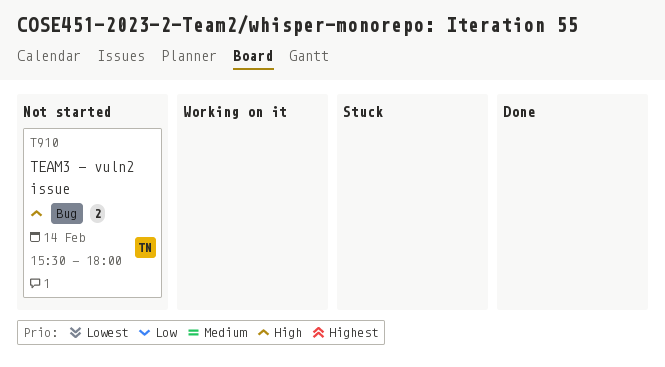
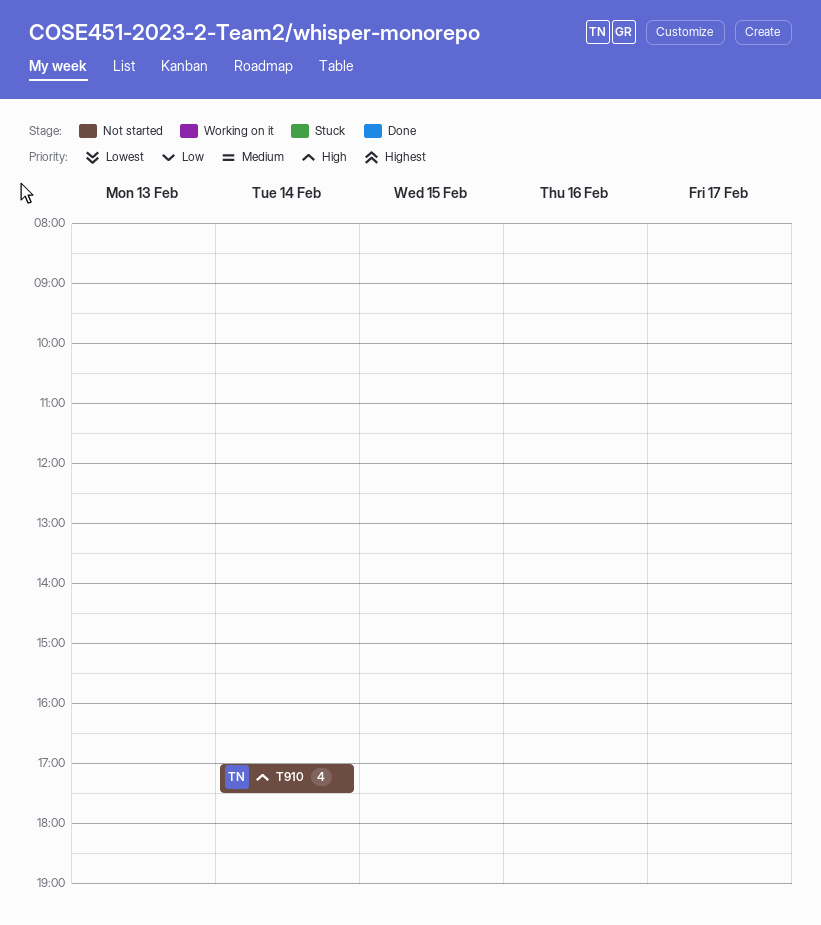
T910, estimate: 2 -> 4
T910, begins: 15:30 -> 17:00
T910, ends: 18:00 -> 17:30

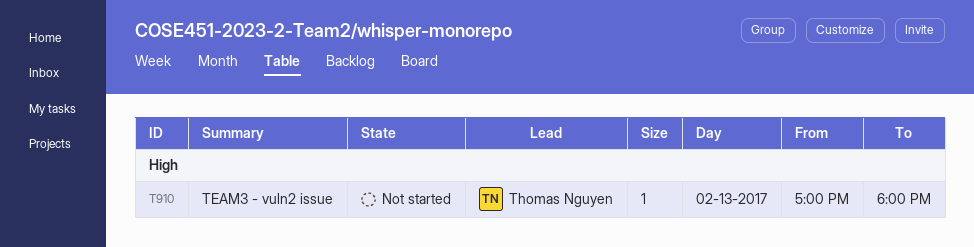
T910, estimate: 4 -> 1
T910, day: Feb 14 -> Feb 13
T910, ends: 17:30 -> 18:00

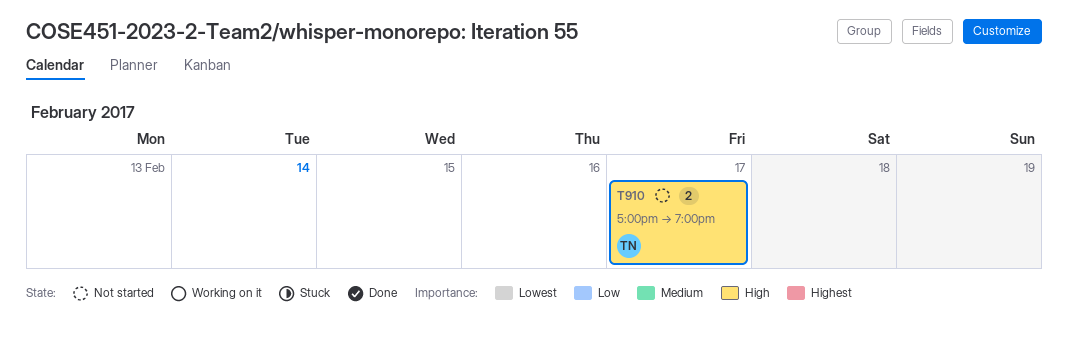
T910, estimate: 1 -> 2
T910, day: Feb 13 -> Feb 17
T910, ends: 18:00 -> 19:00

